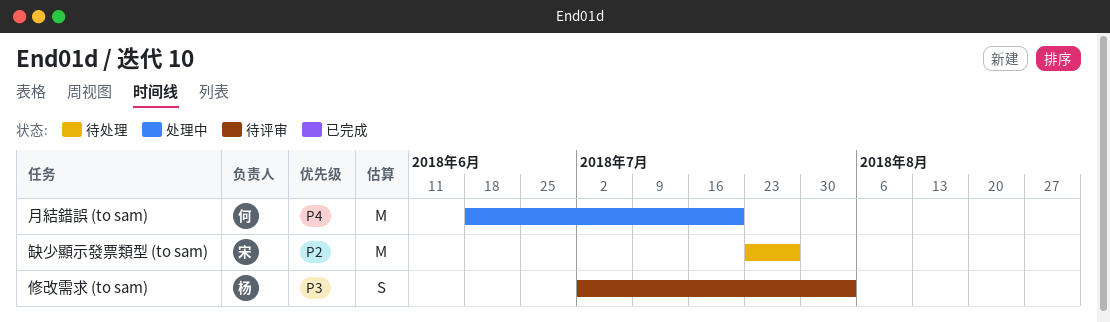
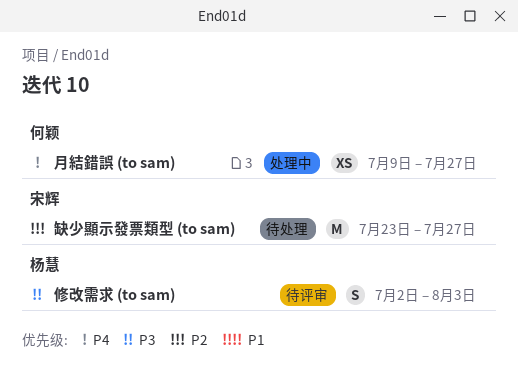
月結錯誤 (to sam), estimate: M -> XS
月結錯誤 (to sam), start: Jun 18 -> Jul 9
月結錯誤 (to sam), due: Jul 20 -> Jul 27

